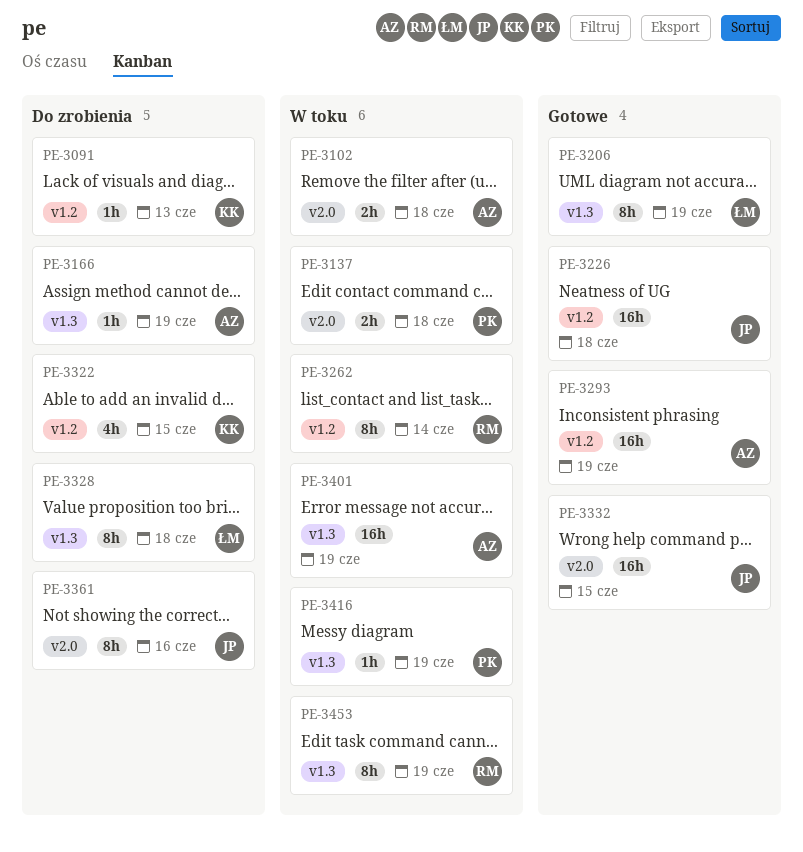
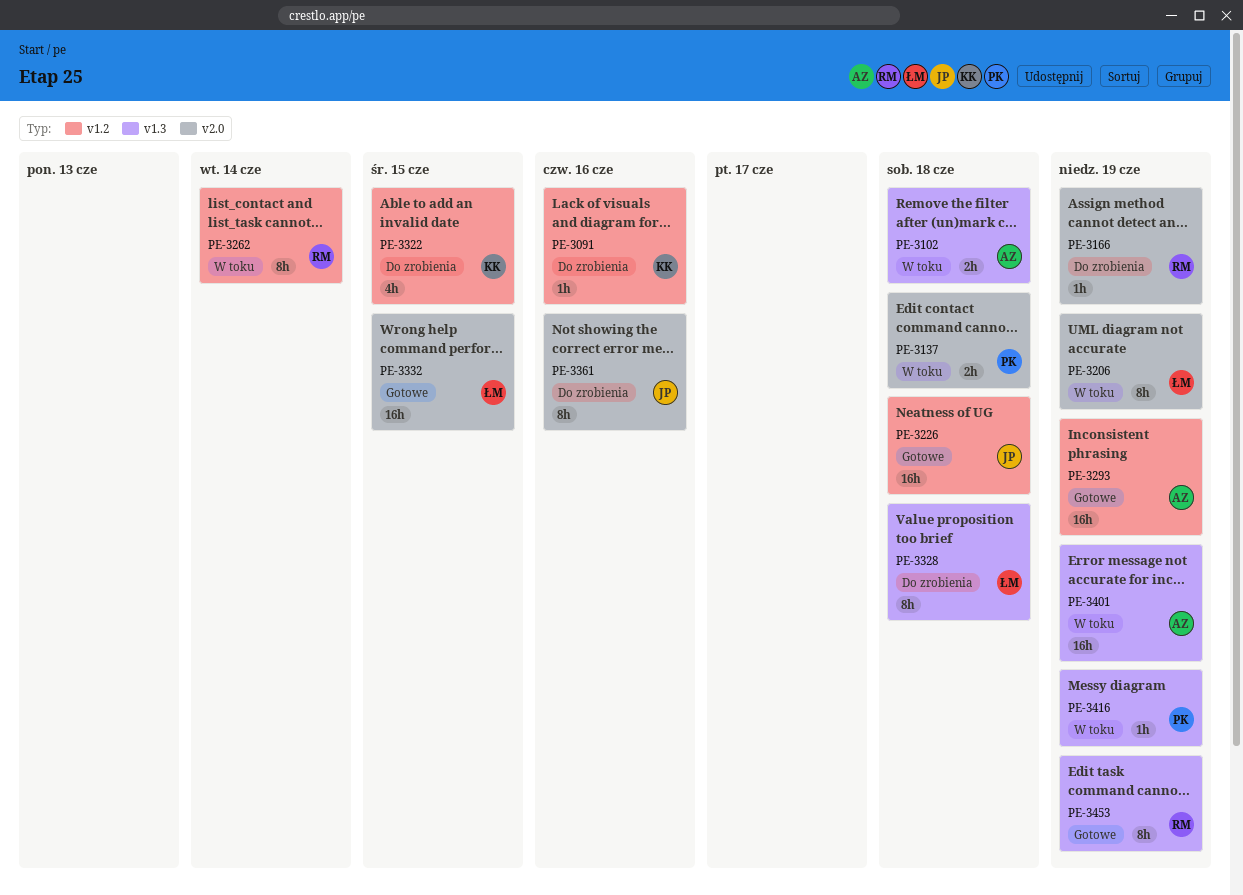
PE-3091, due: Jun 13 -> Jun 16
PE-3102, label: v2.0 -> v1.3
PE-3166, owner: AZ -> RM
PE-3166, label: v1.3 -> v2.0
PE-3206, status: Gotowe -> W toku
PE-3206, label: v1.3 -> v2.0
PE-3332, owner: JP -> ŁM
PE-3453, status: W toku -> Gotowe

